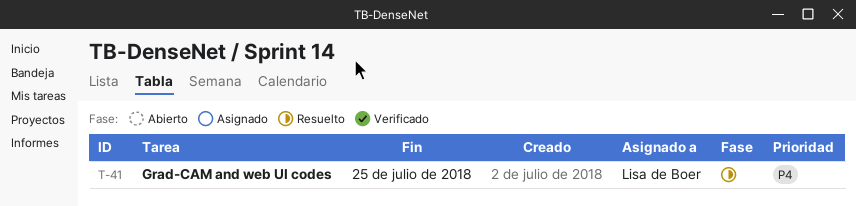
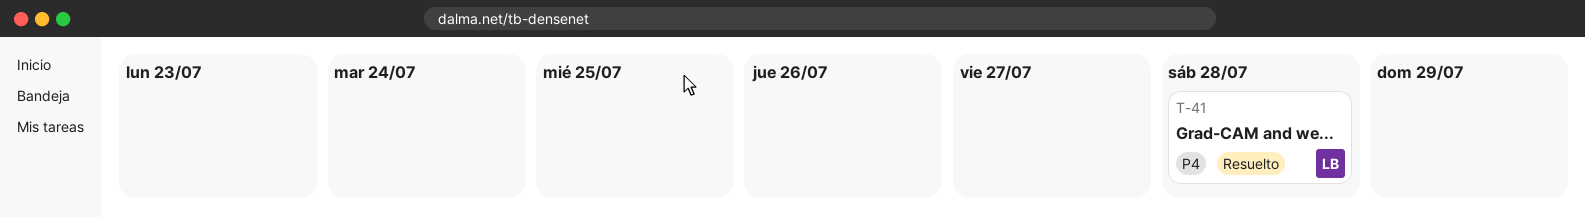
T-41, due: Jul 25 -> Jul 28

